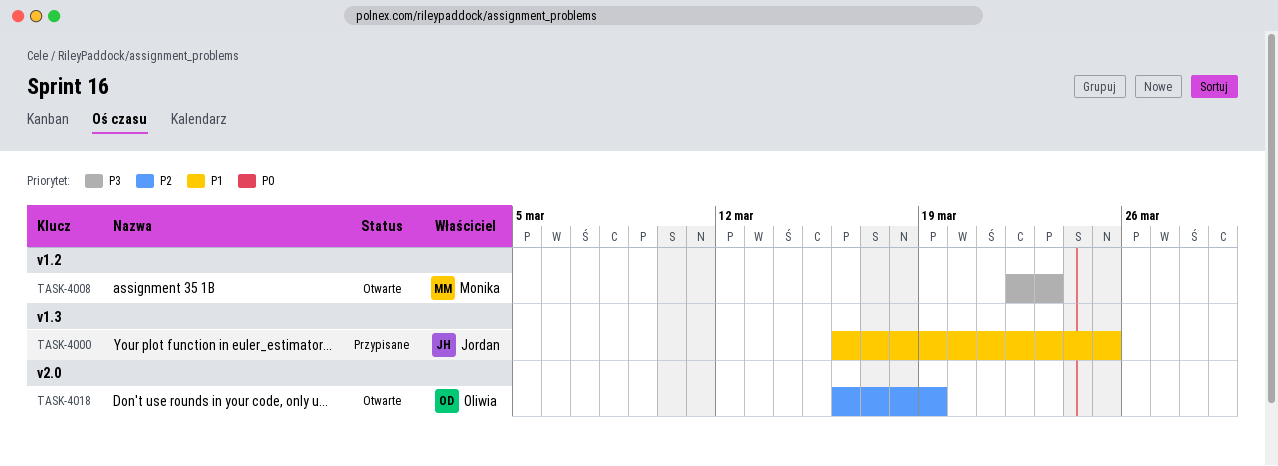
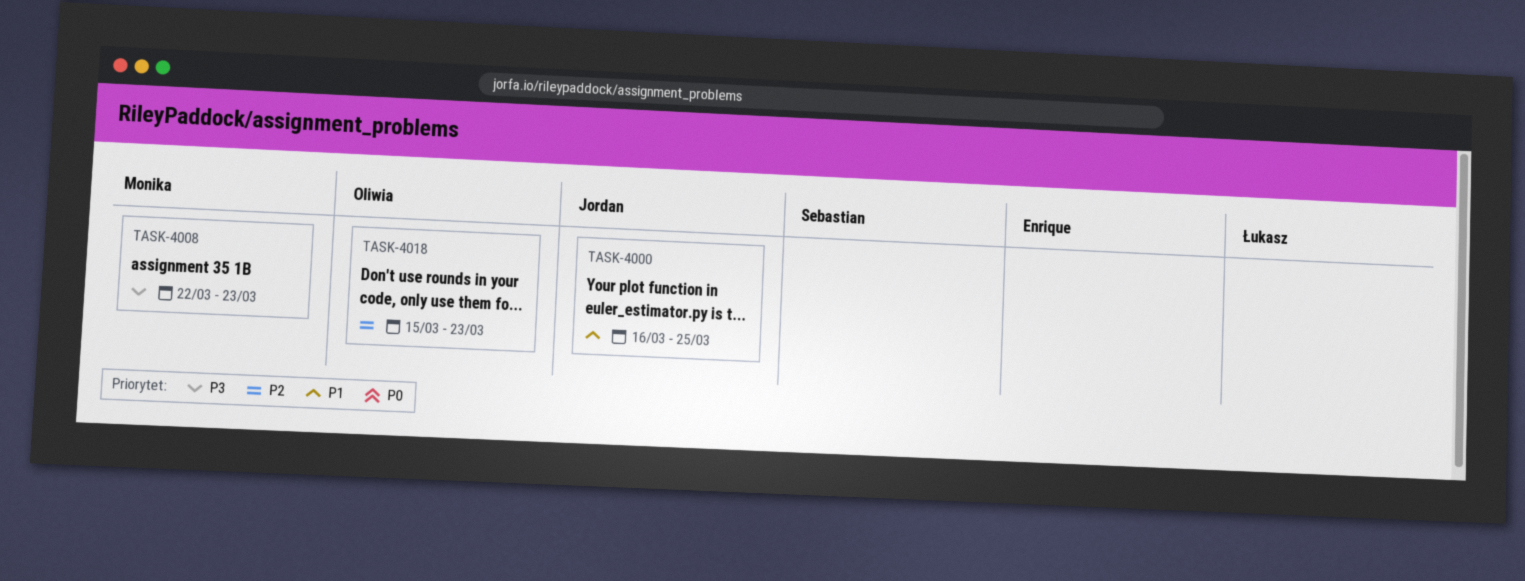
TASK-4018, start: Mar 16 -> Mar 15
TASK-4018, due: Mar 19 -> Mar 23

